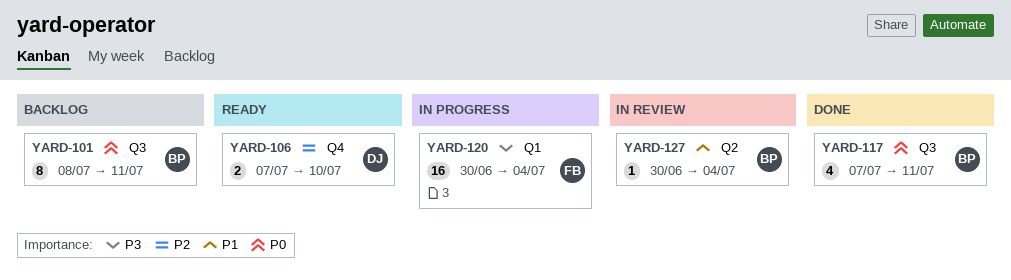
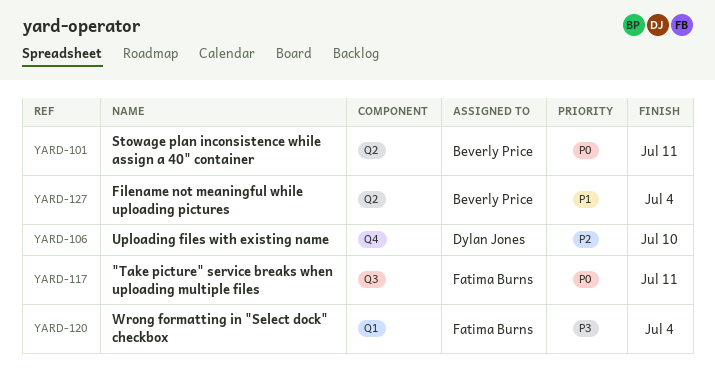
YARD-101, label: Q3 -> Q2
YARD-117, owner: Beverly Price -> Fatima Burns

